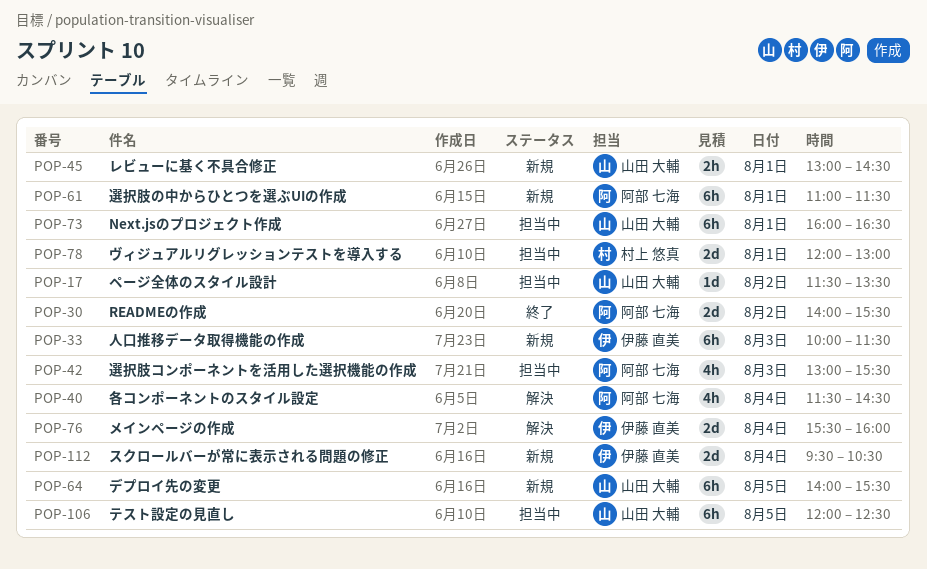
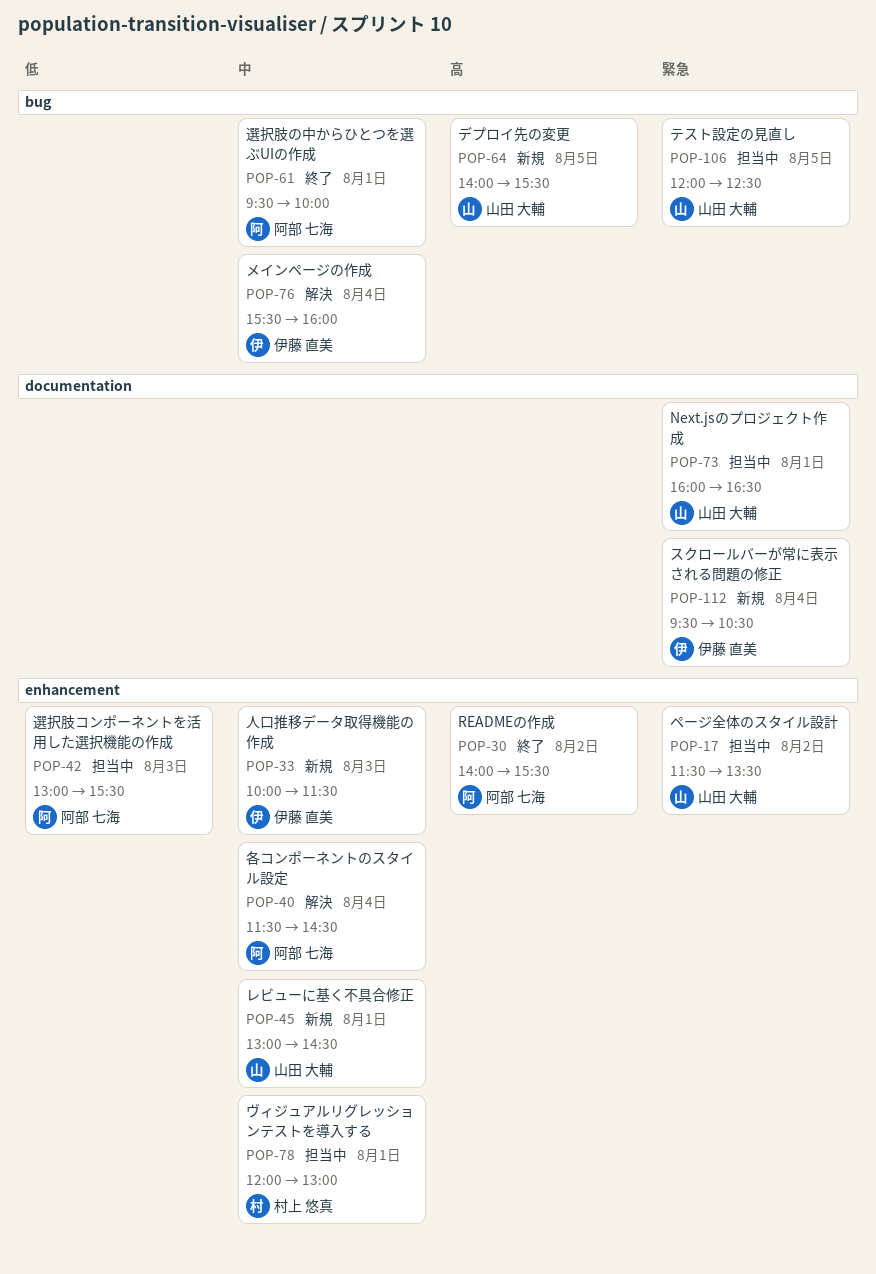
POP-61, status: 新規 -> 終了
POP-61, begins: 11:00 -> 09:30
POP-61, ends: 11:30 -> 10:00

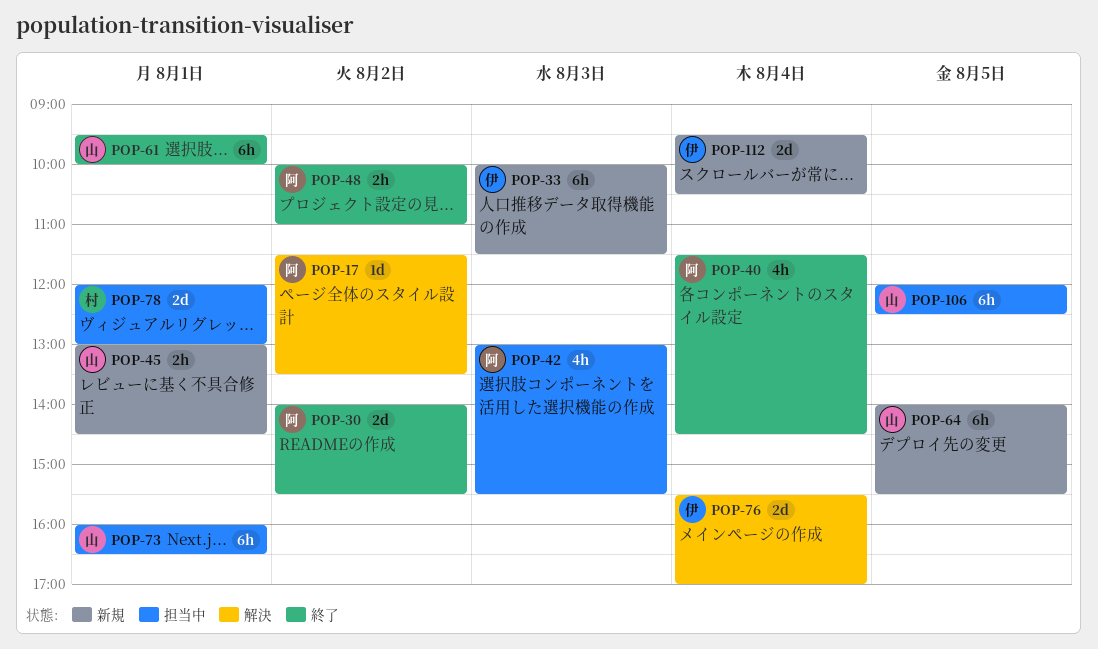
POP-17, status: 担当中 -> 解決
POP-17, owner: 山田 大輔 -> 阿部 七海
POP-40, status: 解決 -> 終了
POP-48: none -> present
POP-61, owner: 阿部 七海 -> 山田 大輔
POP-76, ends: 16:00 -> 17:00

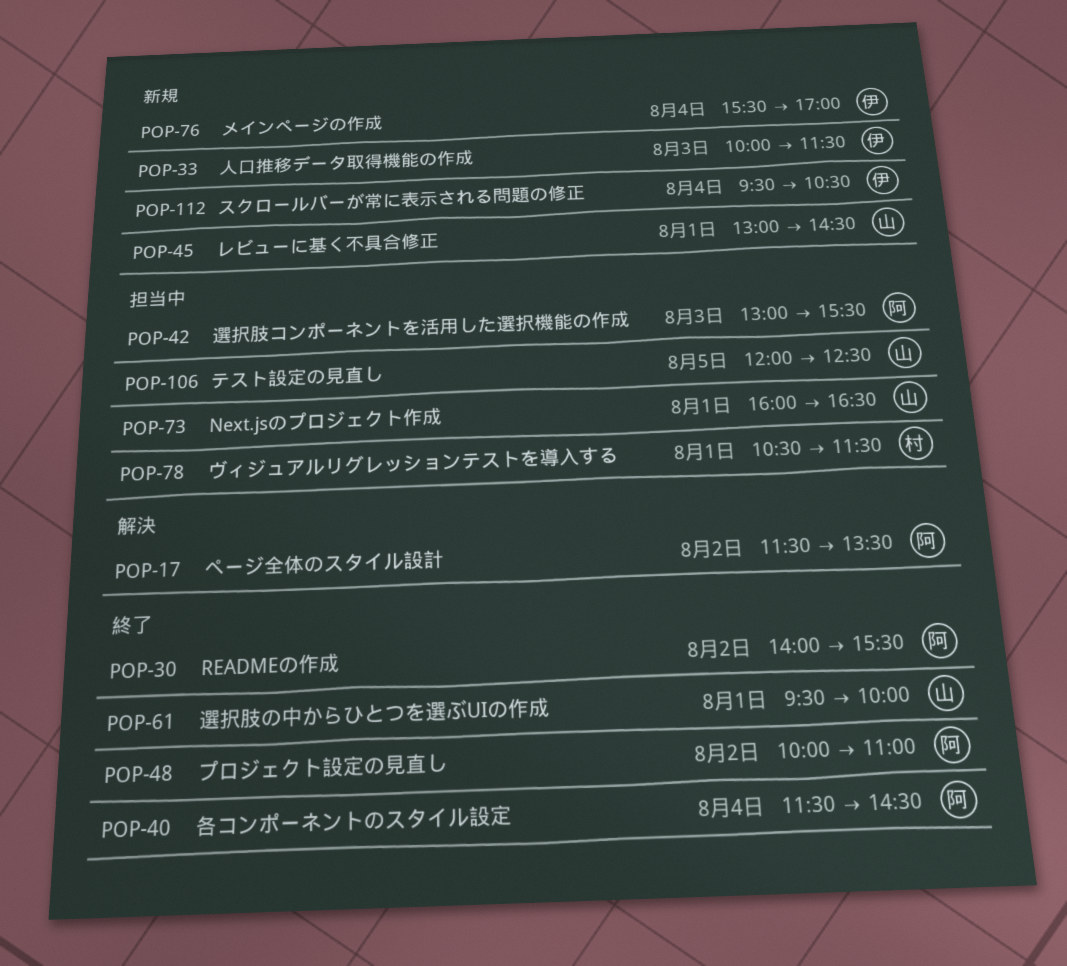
POP-64: present -> none
POP-76, status: 解決 -> 新規
POP-78, begins: 12:00 -> 10:30
POP-78, ends: 13:00 -> 11:30

